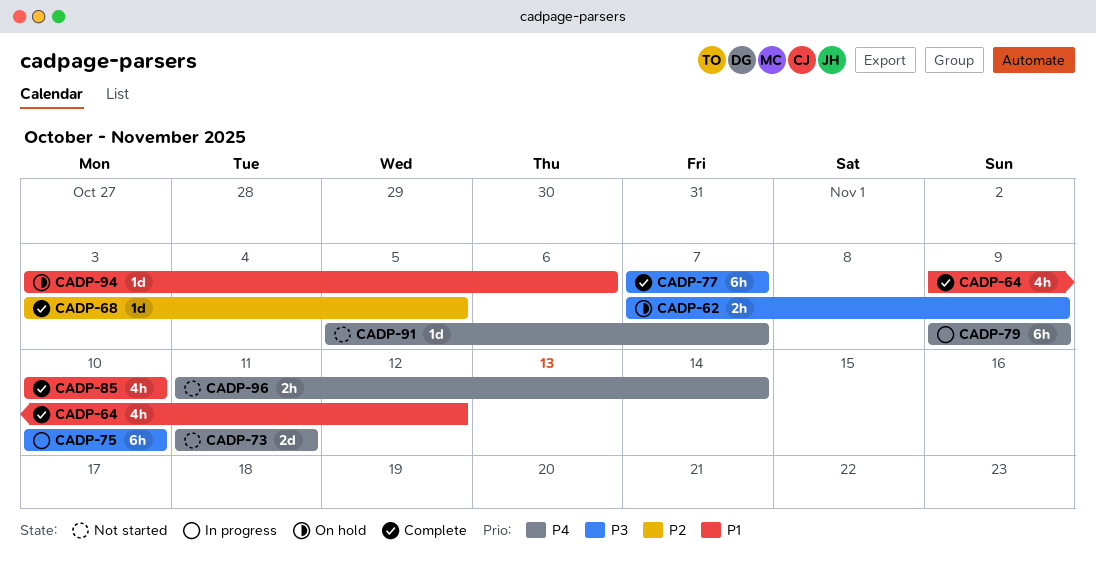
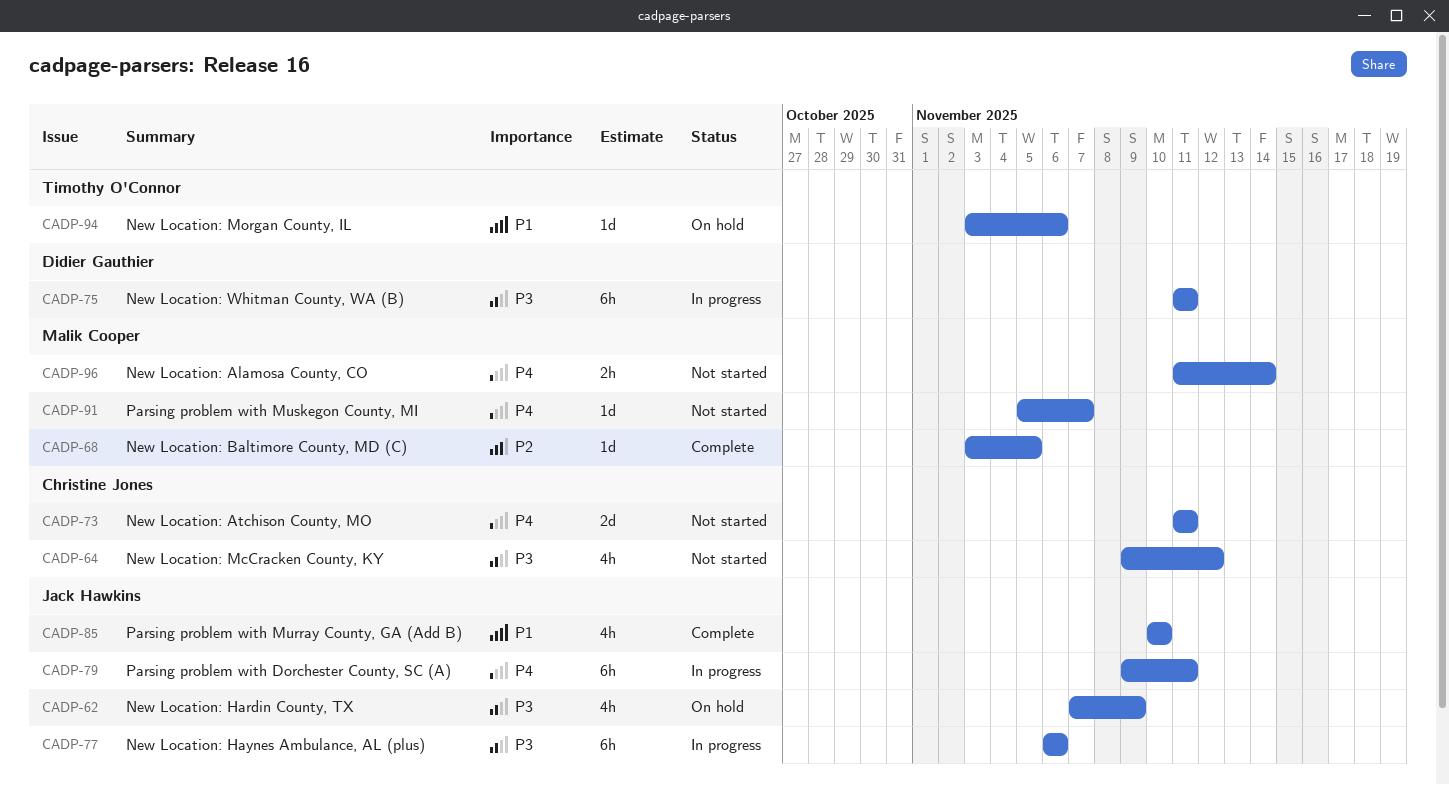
CADP-62, estimate: 2h -> 4h
CADP-64, status: Complete -> Not started
CADP-64, priority: P1 -> P3
CADP-75, start: Nov 10 -> Nov 11
CADP-75, due: Nov 10 -> Nov 11
CADP-77, status: Complete -> In progress
CADP-77, start: Nov 7 -> Nov 6
CADP-77, due: Nov 7 -> Nov 6
CADP-79, due: Nov 9 -> Nov 11

